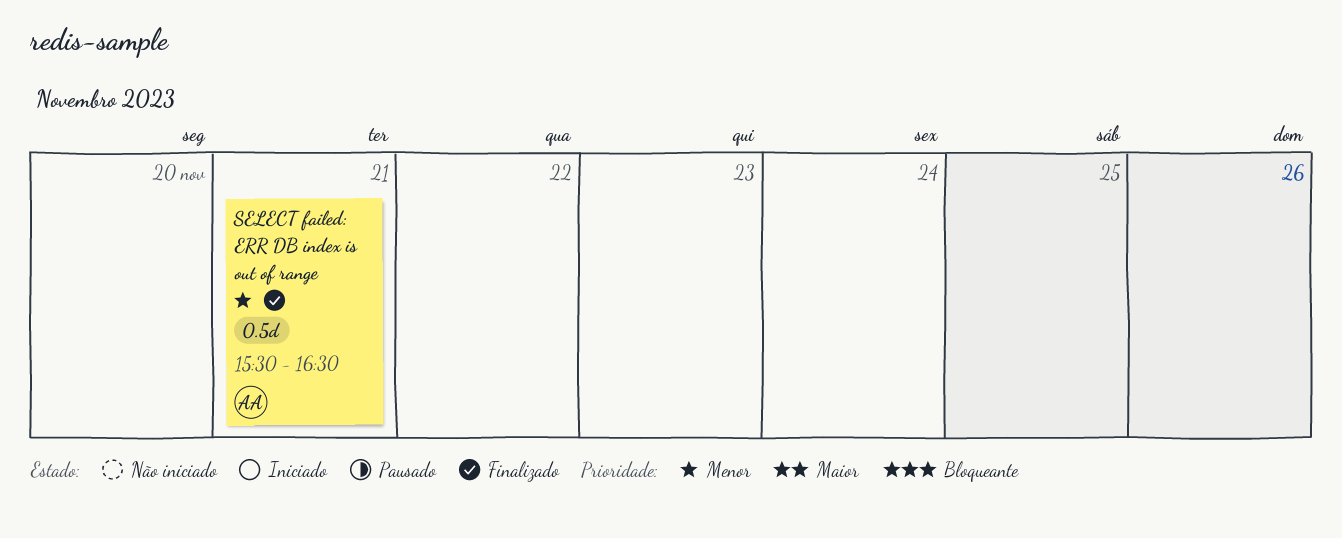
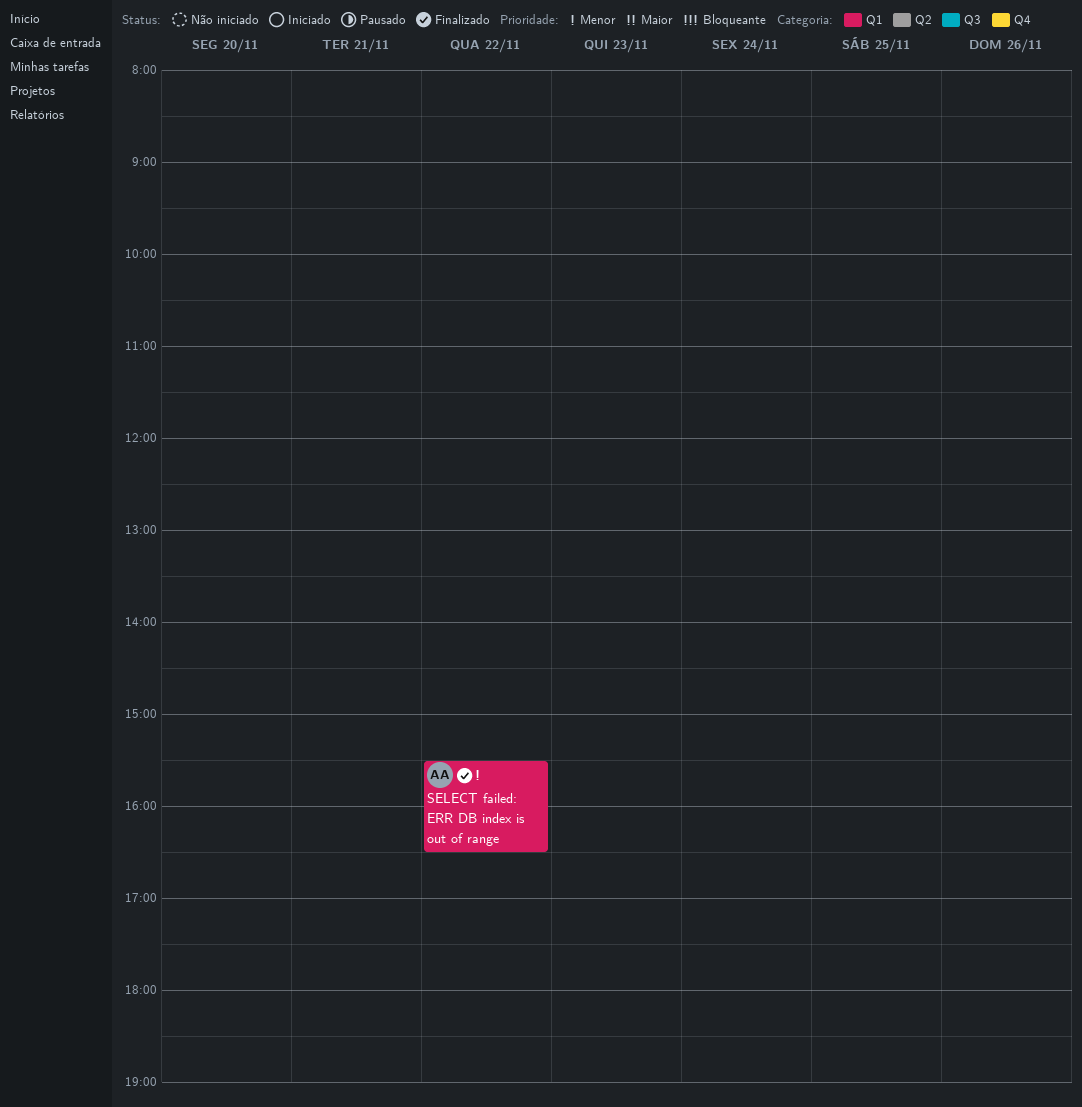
SELECT failed: ERR DB index is out of range, day: Nov 21 -> Nov 22

